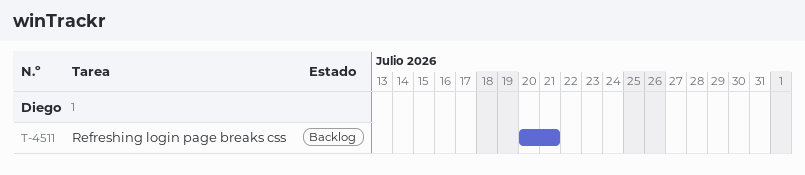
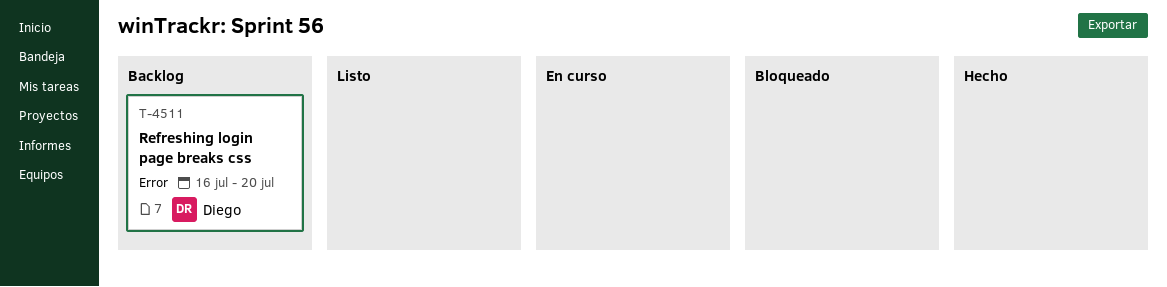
T-4511, start: Jul 20 -> Jul 16
T-4511, due: Jul 21 -> Jul 20

